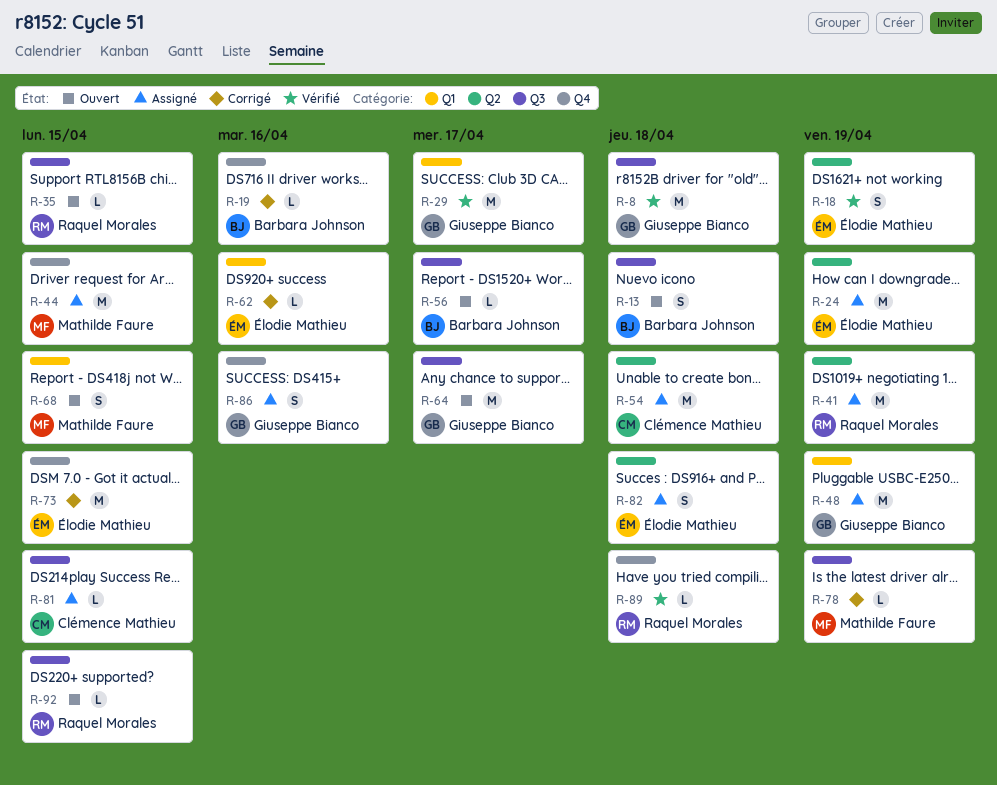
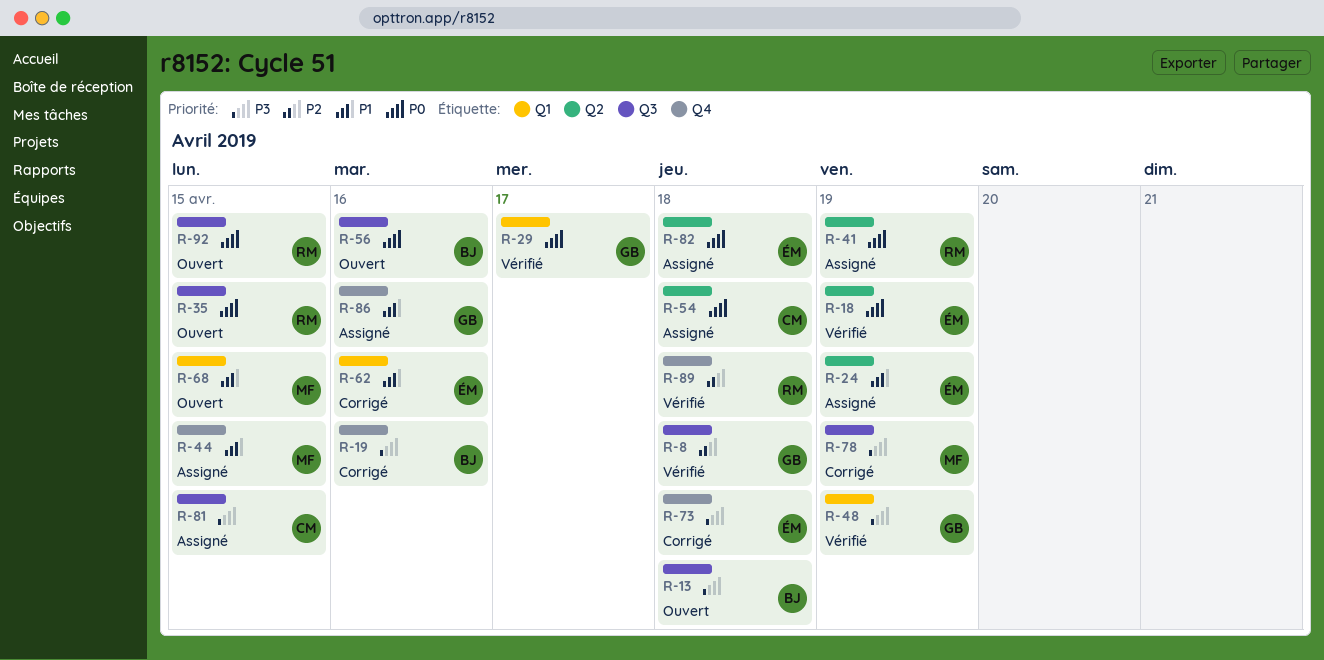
R-48, status: Assigné -> Vérifié
R-56, due: Apr 17 -> Apr 16
R-64: present -> none
R-73, due: Apr 15 -> Apr 18

